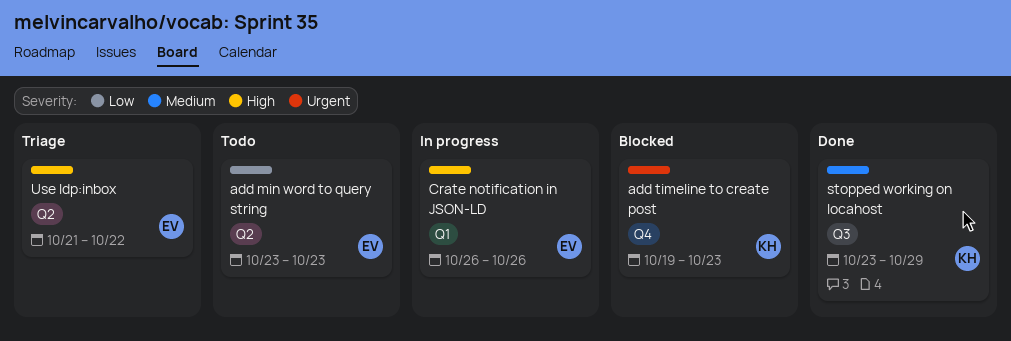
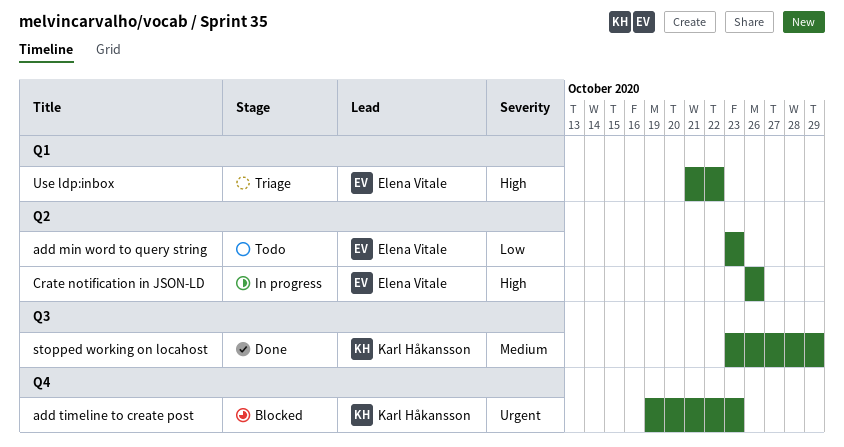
Crate notification in JSON-LD, label: Q1 -> Q2
Use ldp:inbox, label: Q2 -> Q1

